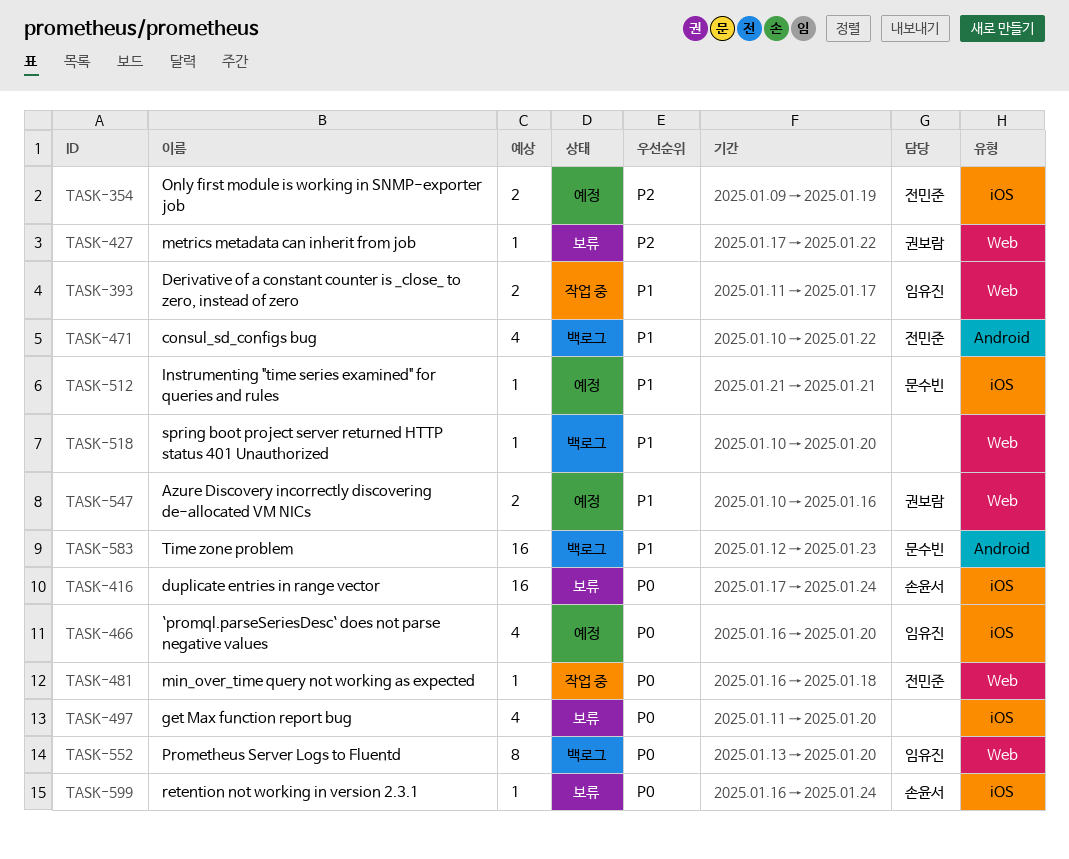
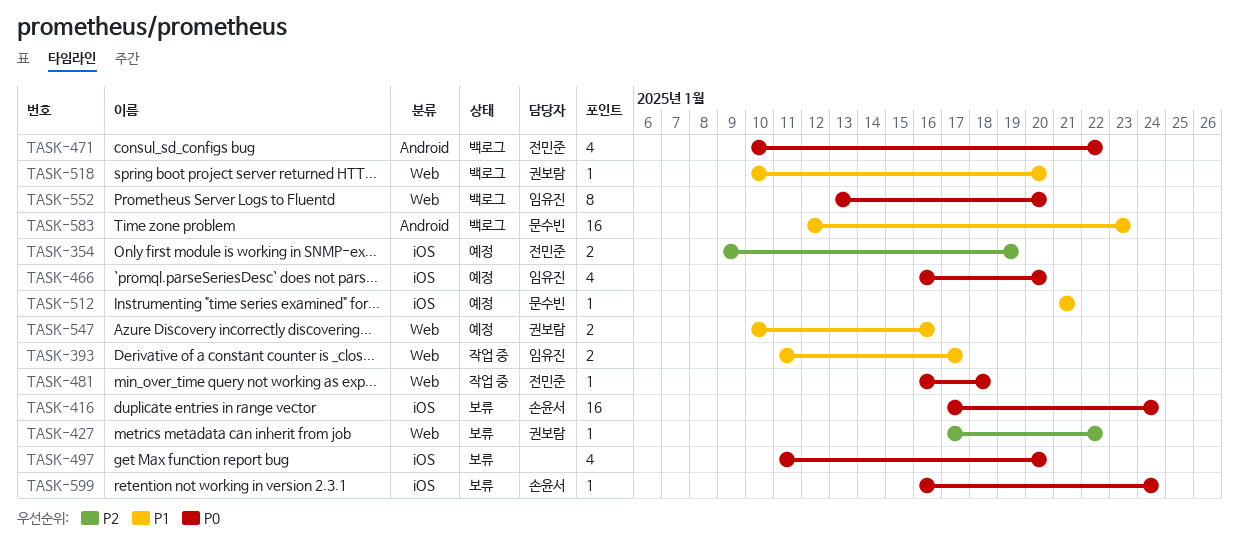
TASK-471, priority: P1 -> P0
TASK-518, owner: none -> 권보람

